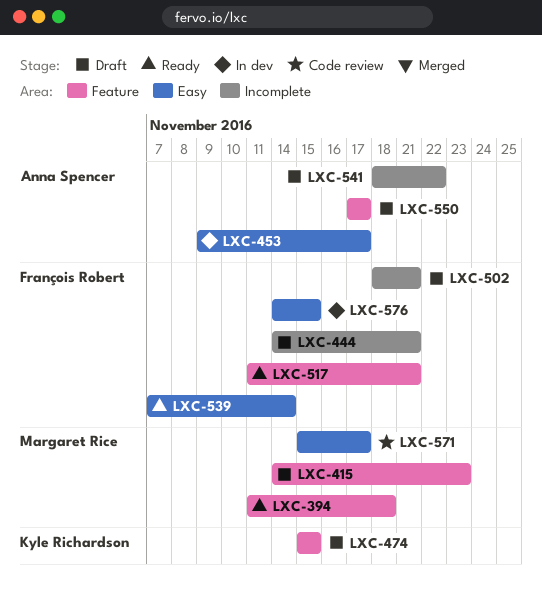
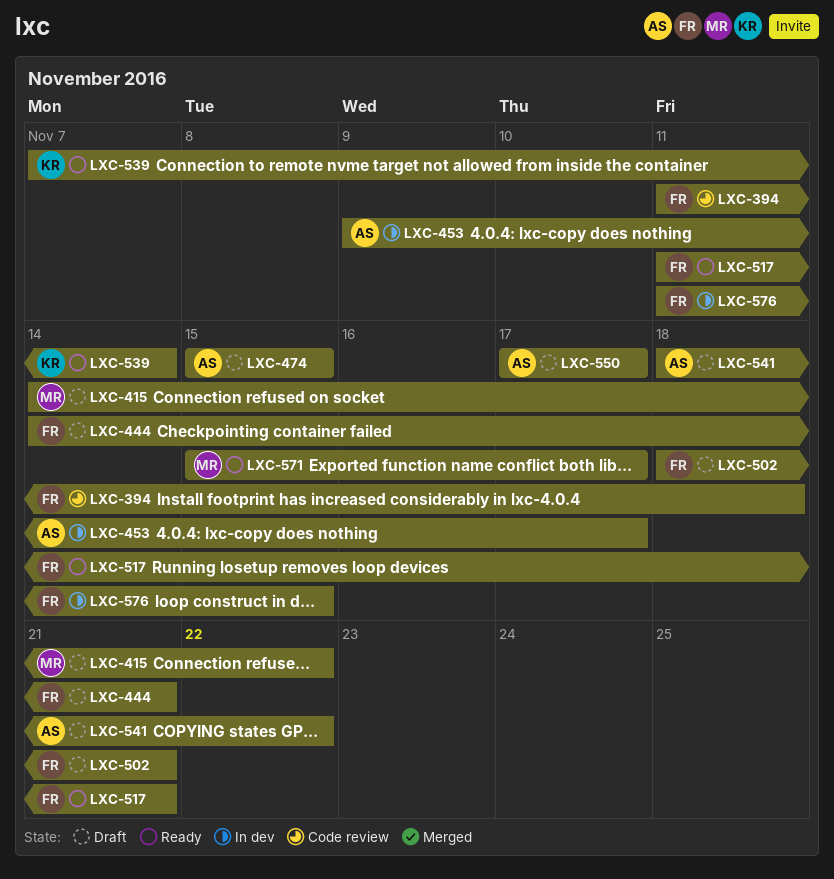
LXC-394, status: Ready -> Code review
LXC-394, owner: Margaret Rice -> François Robert
LXC-415, due: Nov 23 -> Nov 22
LXC-474, owner: Kyle Richardson -> Anna Spencer
LXC-539, owner: François Robert -> Kyle Richardson
LXC-571, status: Code review -> Ready
LXC-576, start: Nov 14 -> Nov 11

